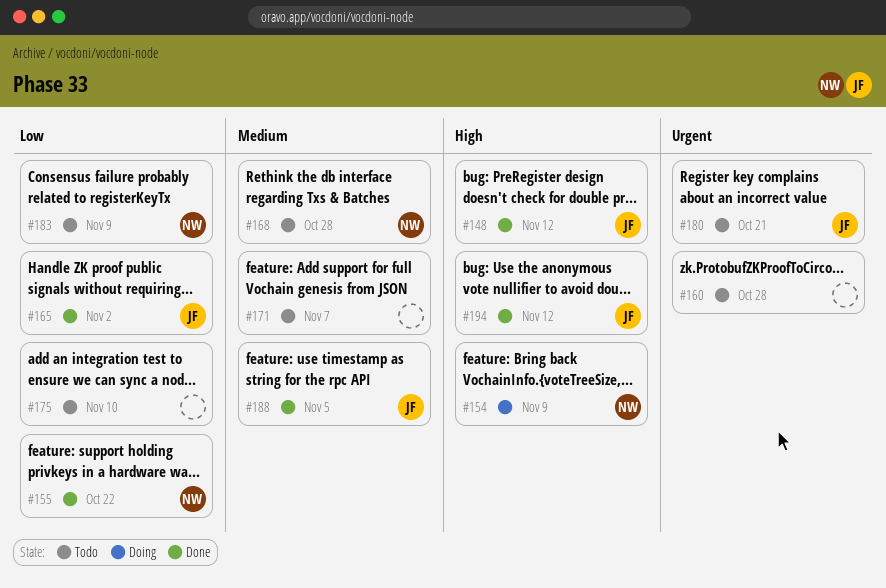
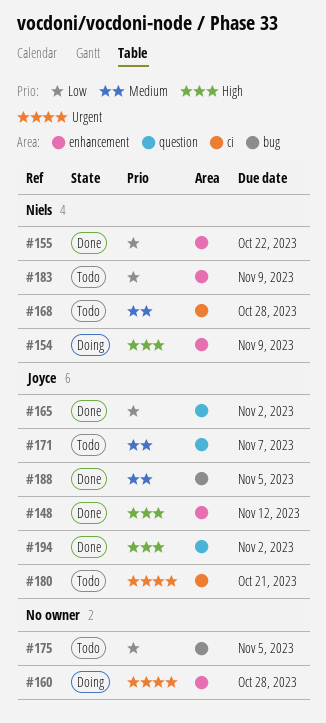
#160, status: Todo -> Doing
#171, owner: none -> Joyce
#175, due: Nov 10 -> Nov 5
#194, due: Nov 12 -> Nov 2

